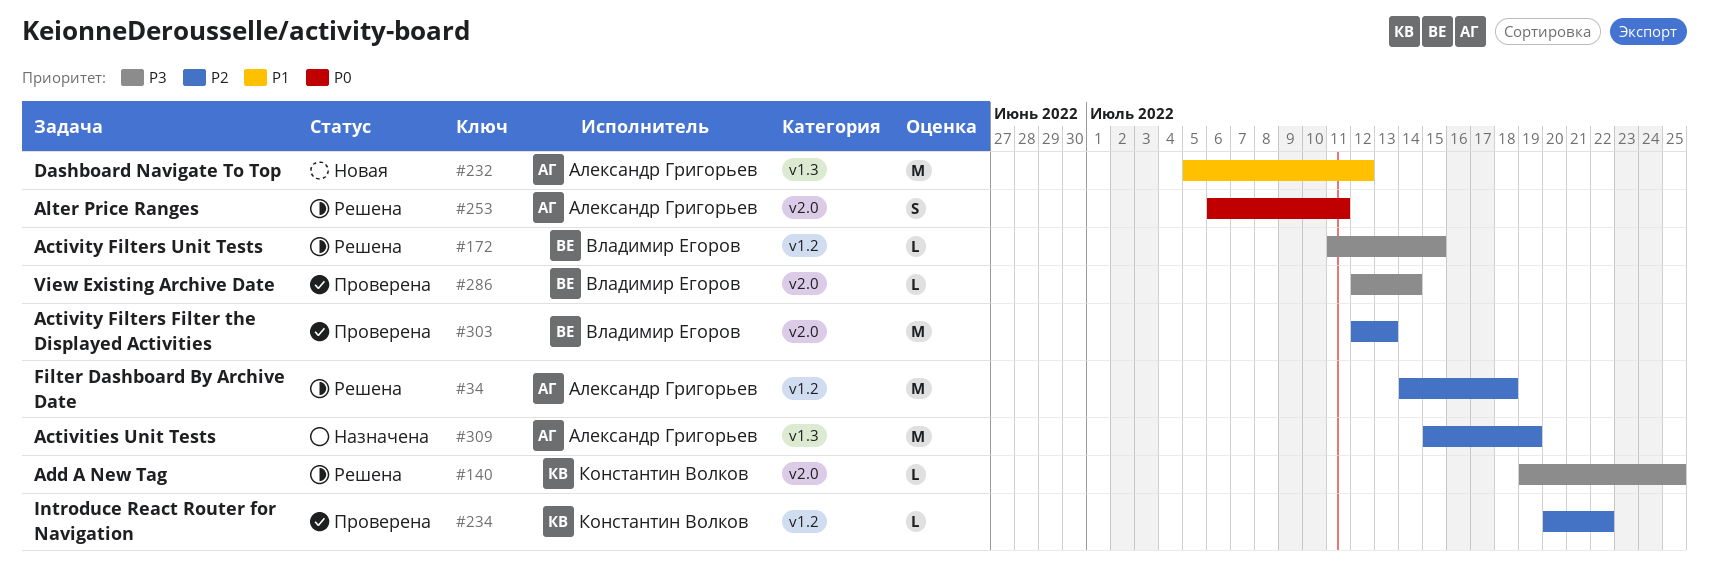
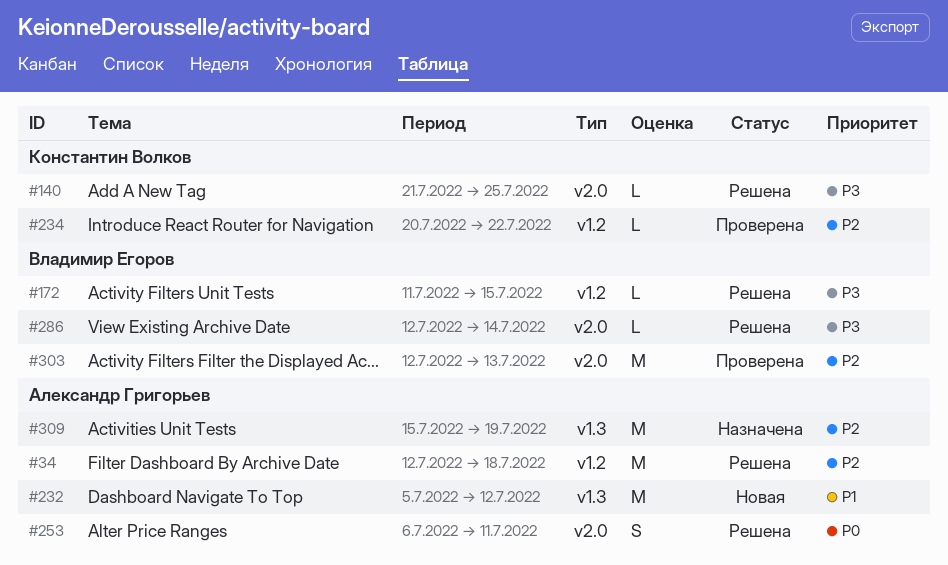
#34, start: Jul 14 -> Jul 12
#140, start: Jul 19 -> Jul 21
#286, status: Проверена -> Решена

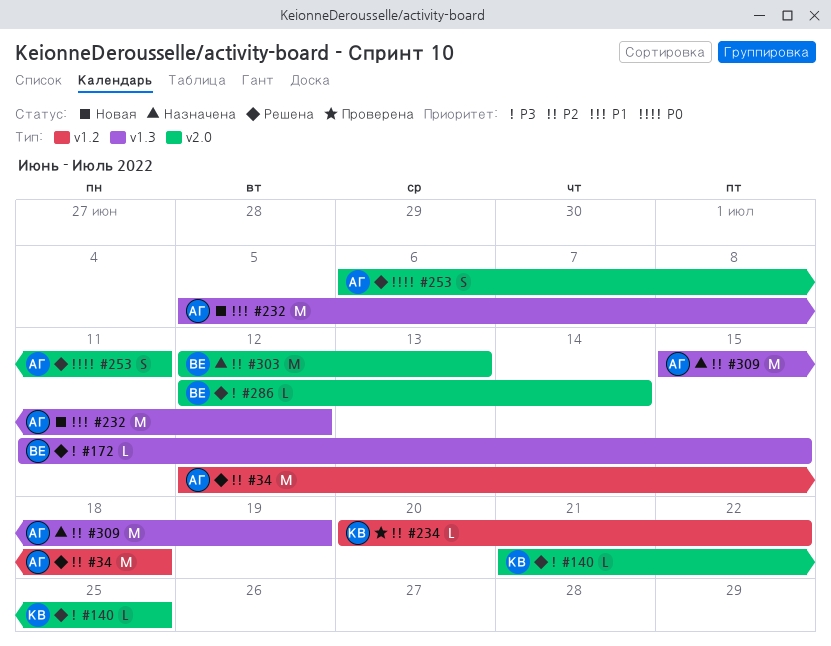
#172, label: v1.2 -> v1.3
#303, status: Проверена -> Назначена

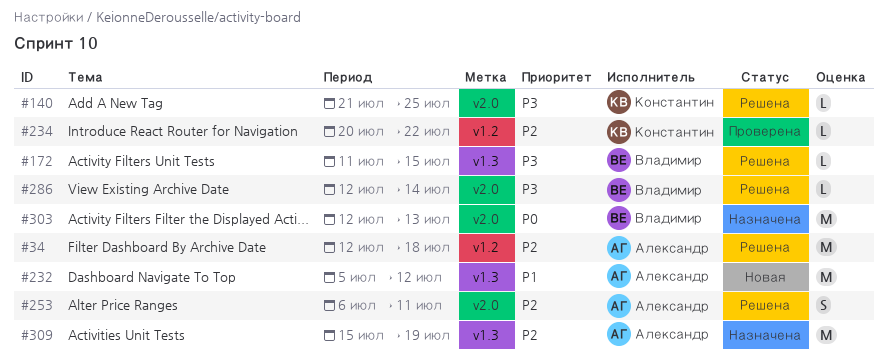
#253, priority: P0 -> P2
#303, priority: P2 -> P0

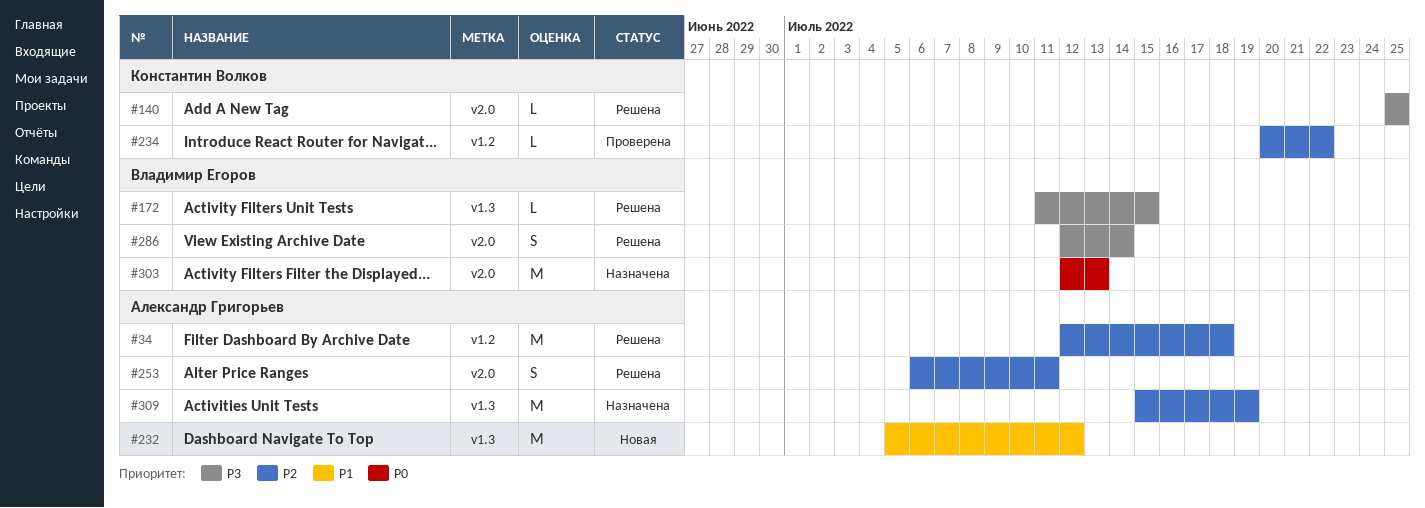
#140, start: Jul 21 -> Jul 25
#286, estimate: L -> S

